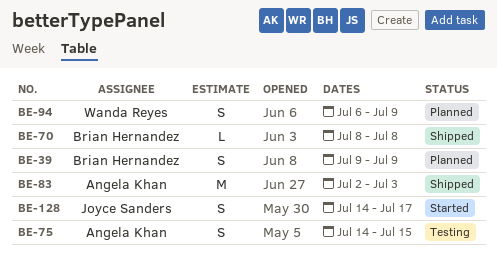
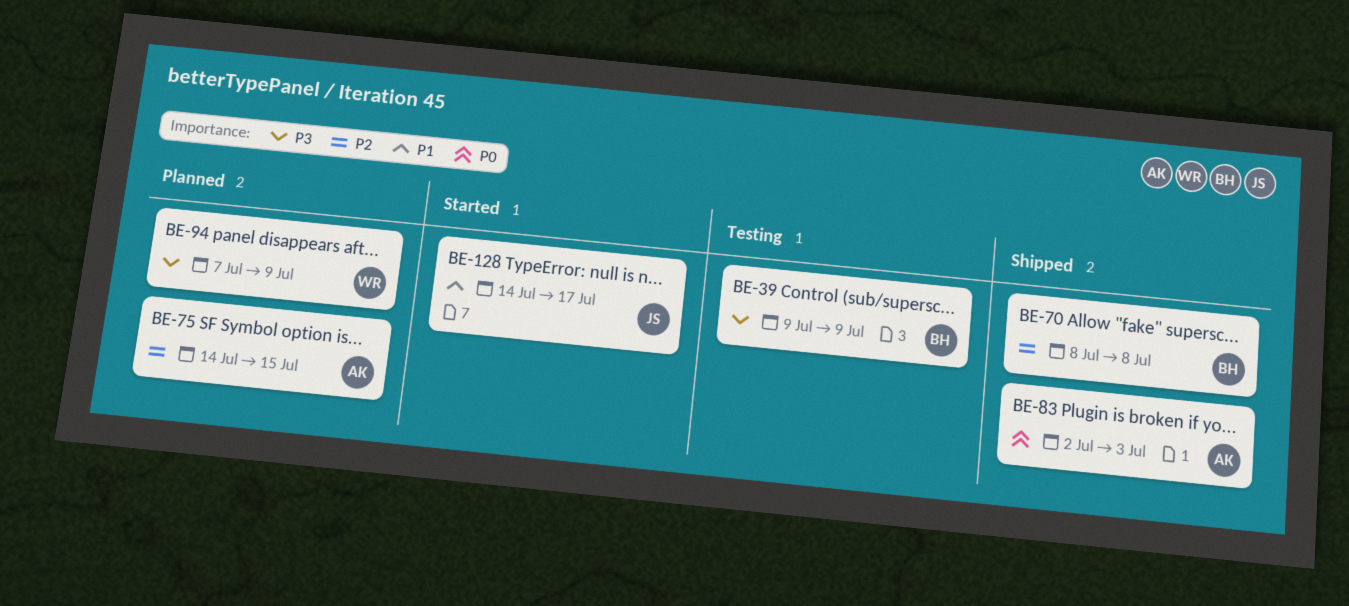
BE-39, status: Planned -> Testing
BE-75, status: Testing -> Planned
BE-94, start: Jul 6 -> Jul 7

